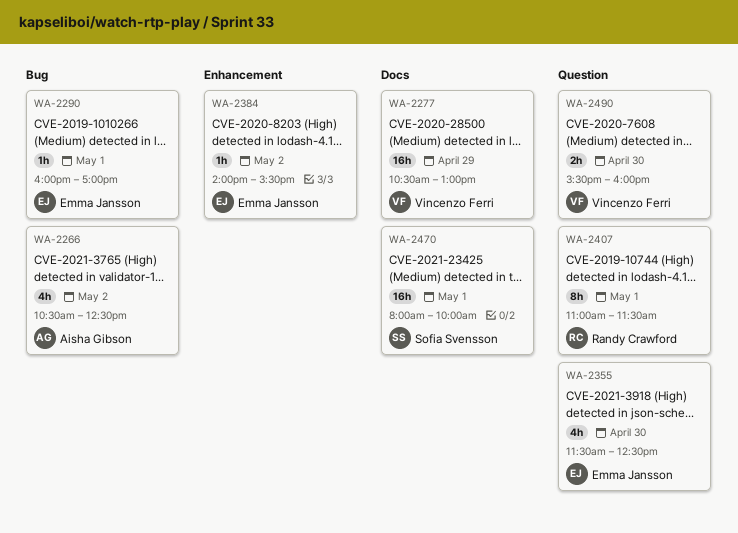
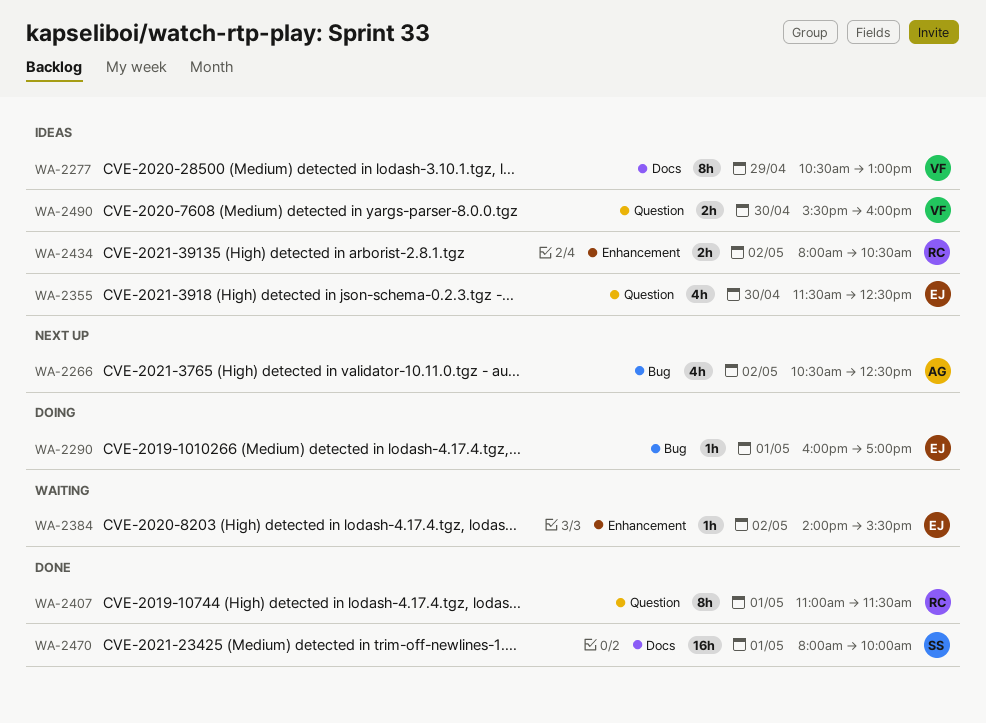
WA-2277, estimate: 16h -> 8h
WA-2434: none -> present

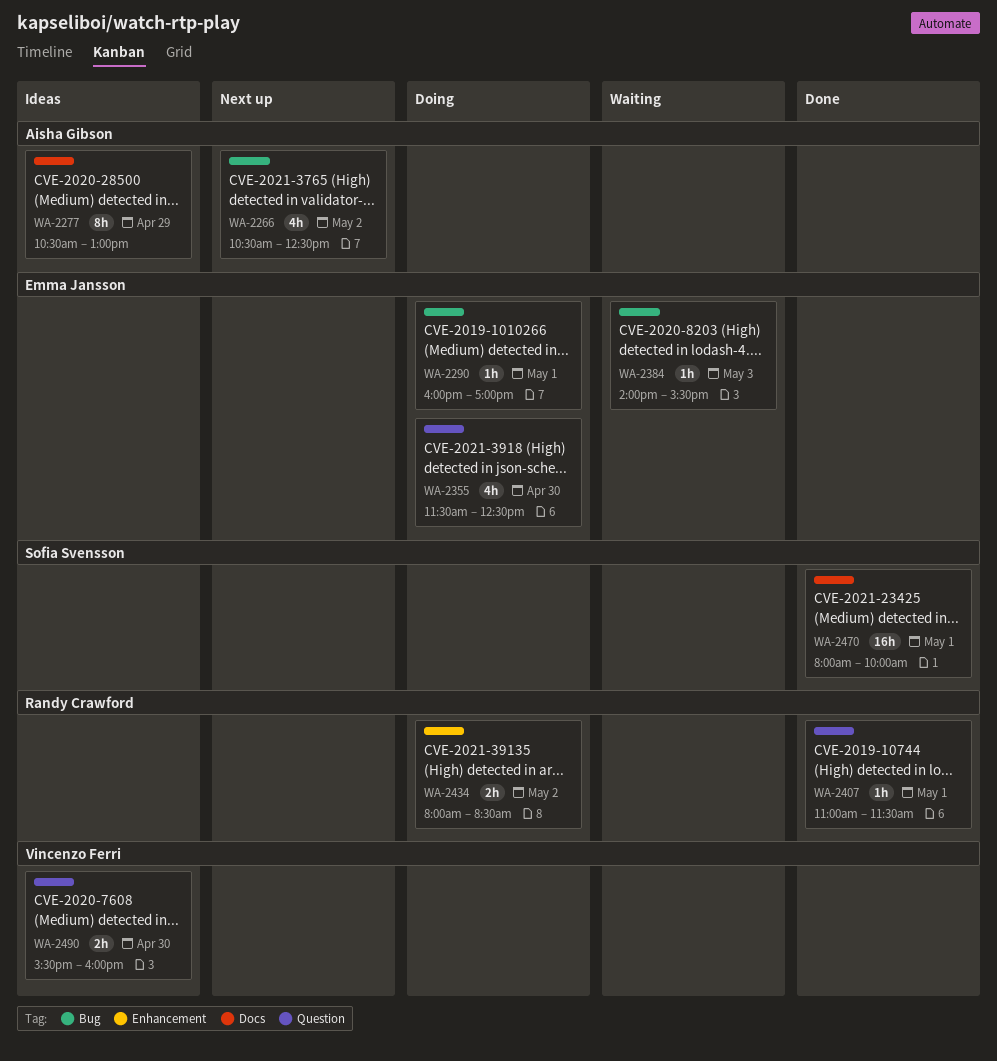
WA-2277, owner: Vincenzo Ferri -> Aisha Gibson
WA-2355, status: Ideas -> Doing
WA-2384, label: Enhancement -> Bug
WA-2384, day: May 2 -> May 3
WA-2407, estimate: 8h -> 1h
WA-2434, status: Ideas -> Doing
WA-2434, ends: 10:30 -> 08:30

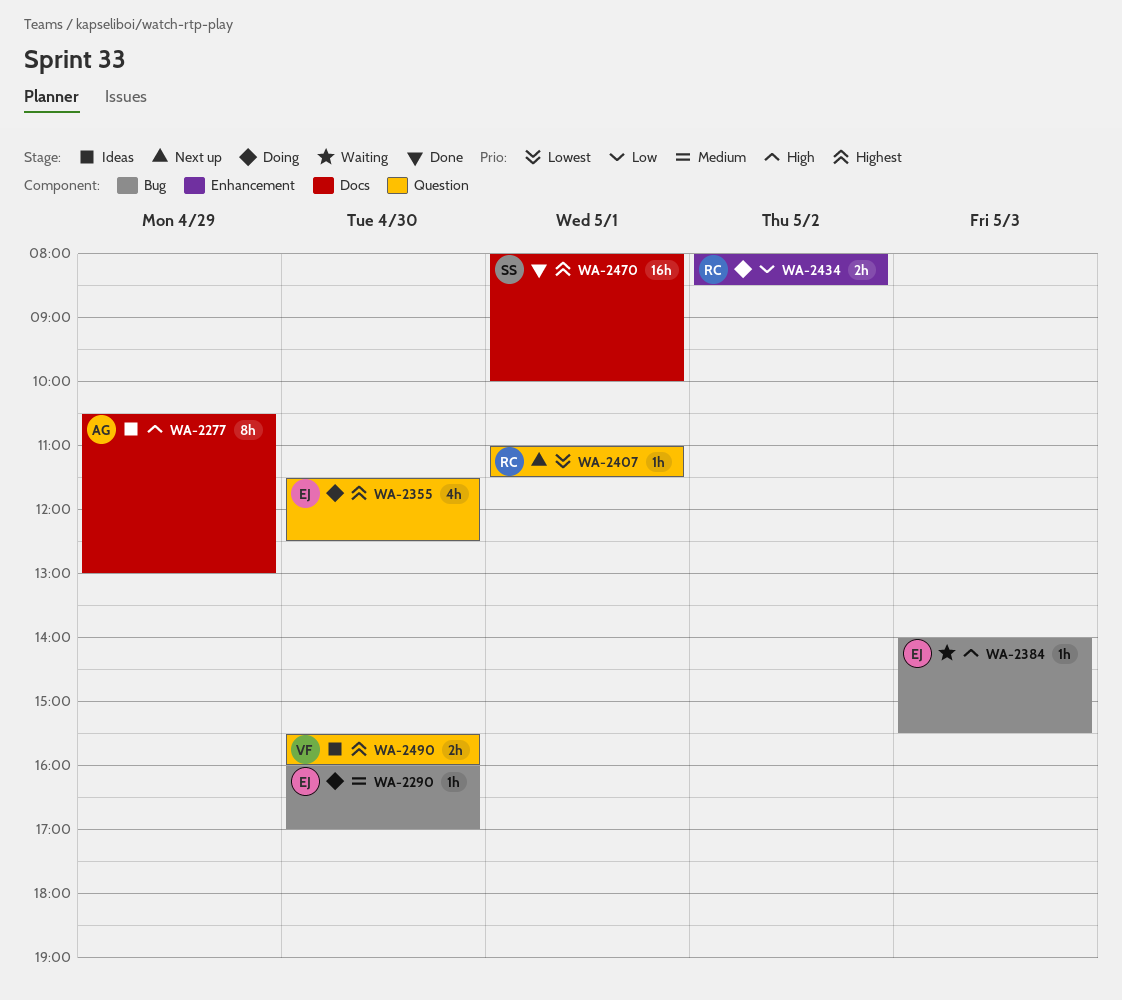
WA-2266: present -> none
WA-2290, day: May 1 -> Apr 30
WA-2407, status: Done -> Next up

